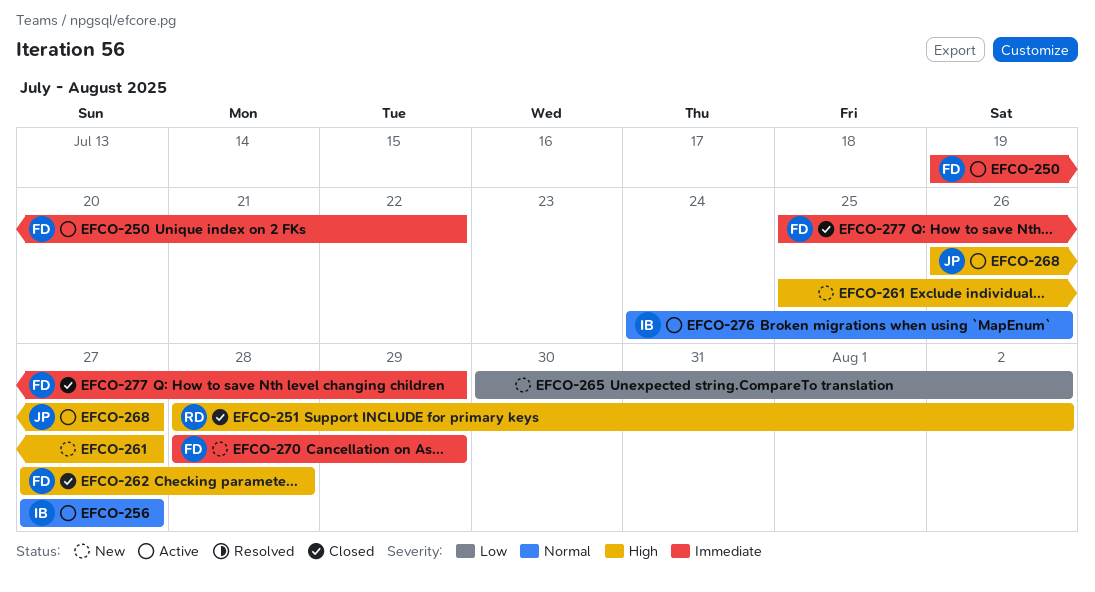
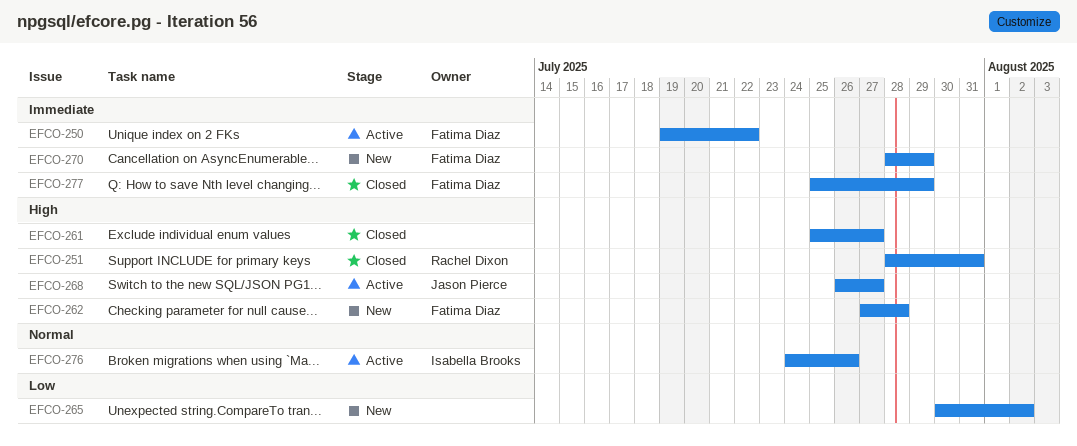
EFCO-251, due: Aug 2 -> Jul 31
EFCO-256: present -> none
EFCO-261, status: New -> Closed
EFCO-262, status: Closed -> New

